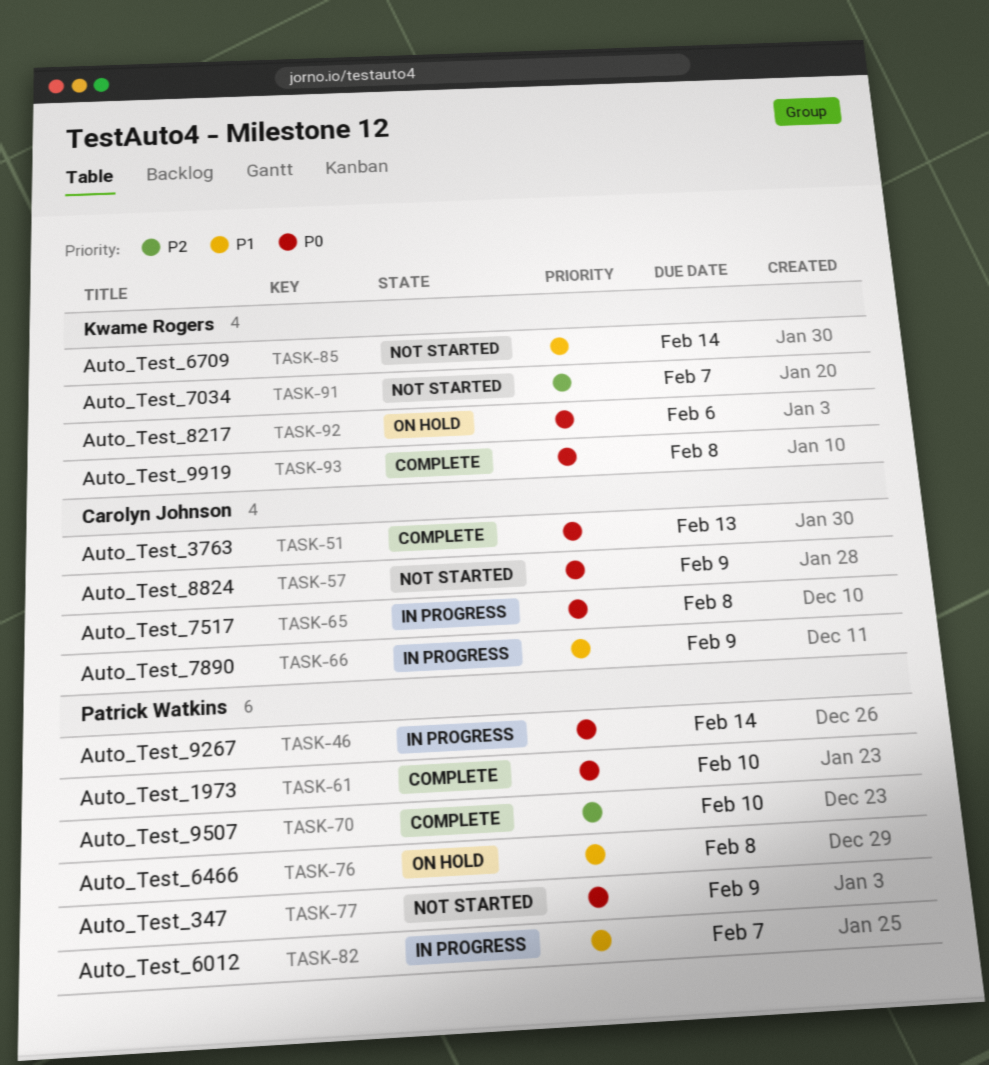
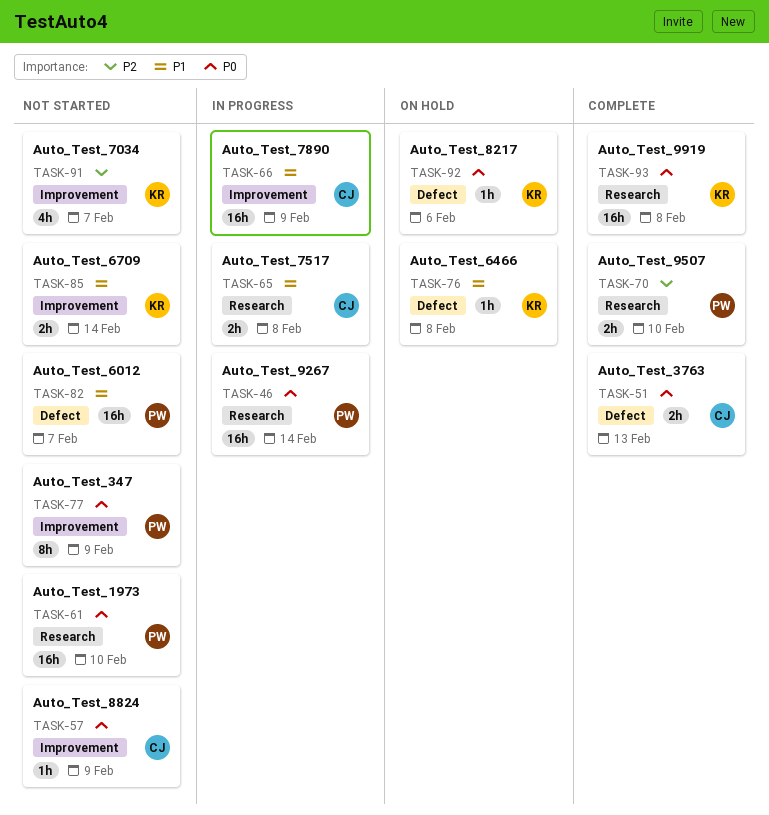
TASK-61, status: Complete -> Not started
TASK-65, priority: P0 -> P1
TASK-76, owner: Patrick Watkins -> Kwame Rogers
TASK-82, status: In progress -> Not started

